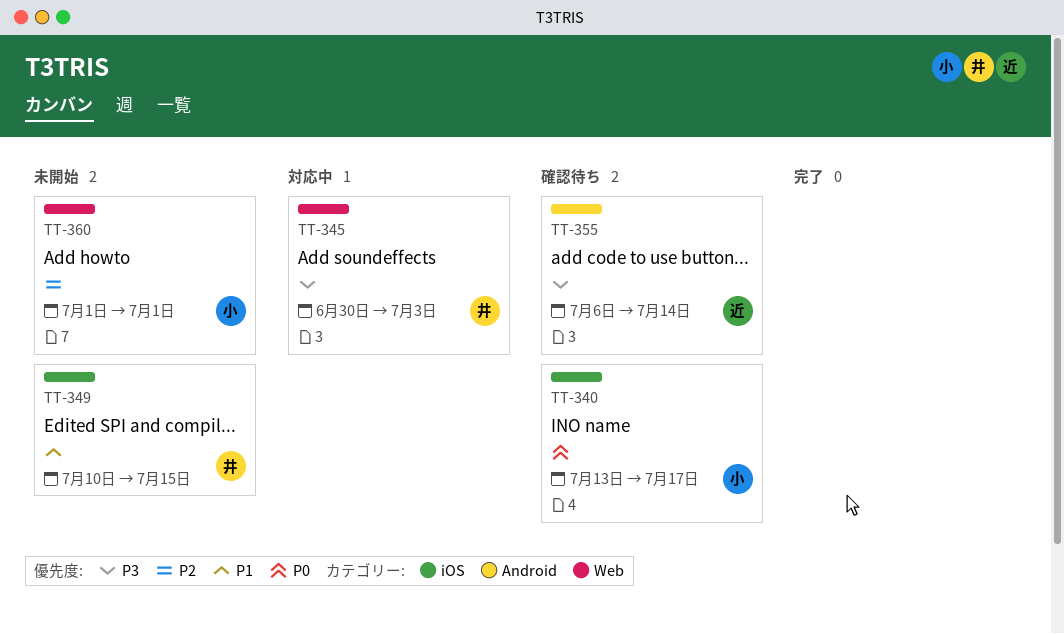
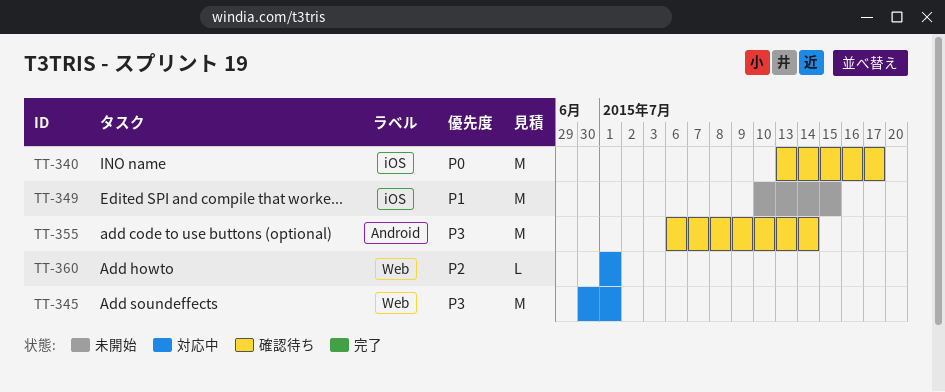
TT-345, due: Jul 3 -> Jul 1
TT-360, status: 未開始 -> 対応中

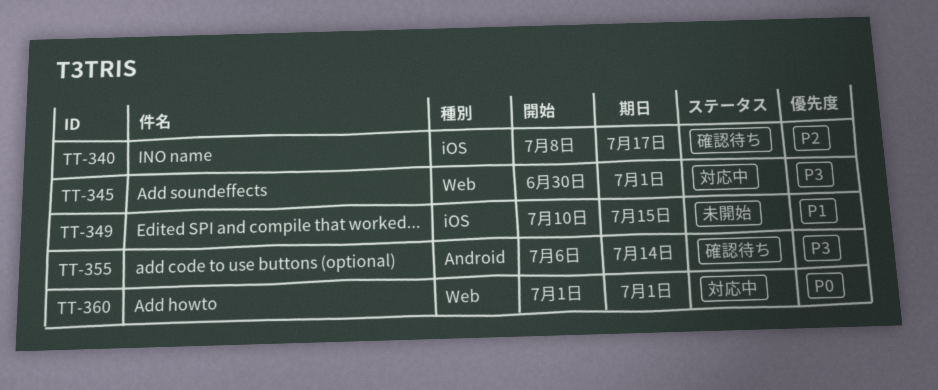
TT-340, priority: P0 -> P2
TT-340, start: Jul 13 -> Jul 8
TT-360, priority: P2 -> P0

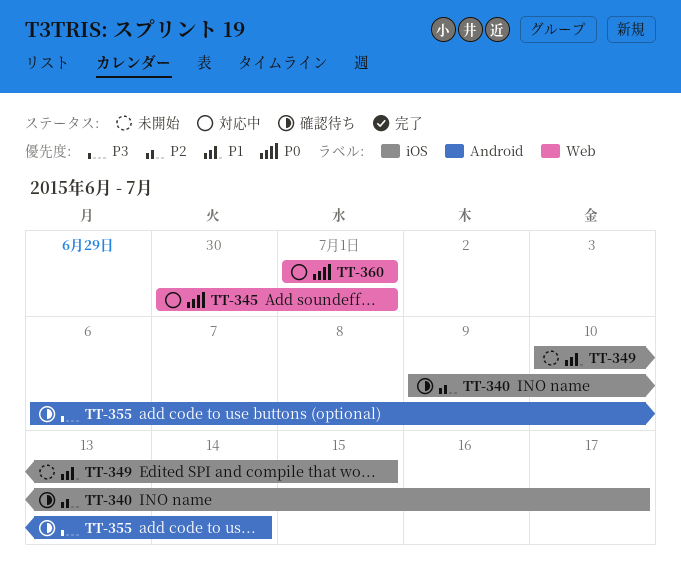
TT-340, start: Jul 8 -> Jul 9
TT-345, priority: P3 -> P0

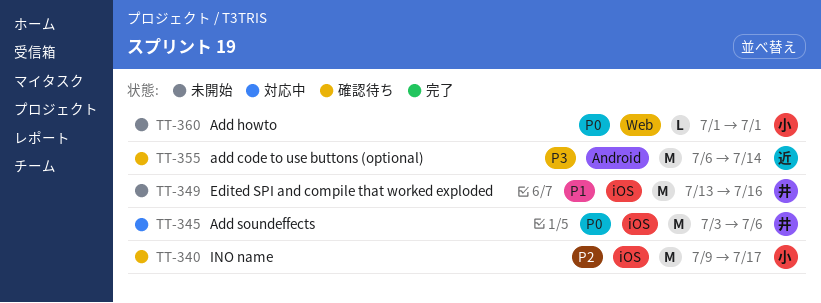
TT-345, label: Web -> iOS
TT-345, start: Jun 30 -> Jul 3
TT-345, due: Jul 1 -> Jul 6
TT-349, start: Jul 10 -> Jul 13
TT-349, due: Jul 15 -> Jul 16
TT-360, status: 対応中 -> 未開始

